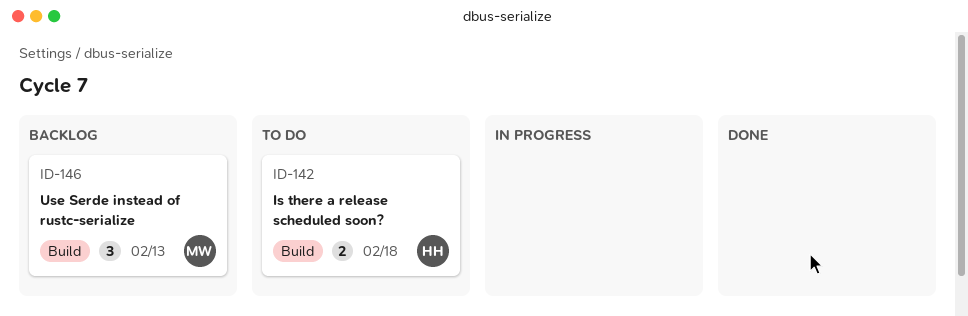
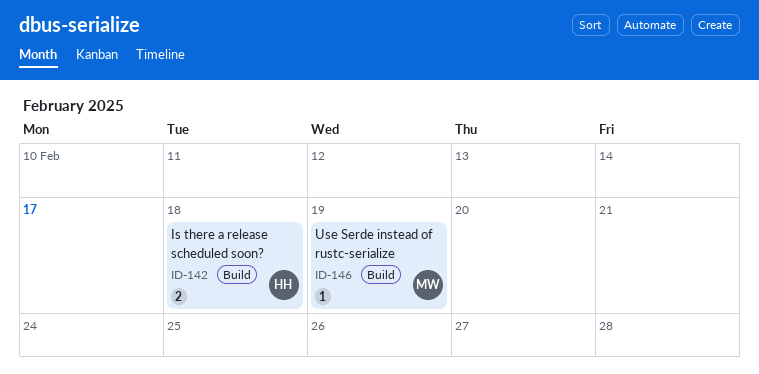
ID-146, estimate: 3 -> 1
ID-146, due: Feb 13 -> Feb 19

